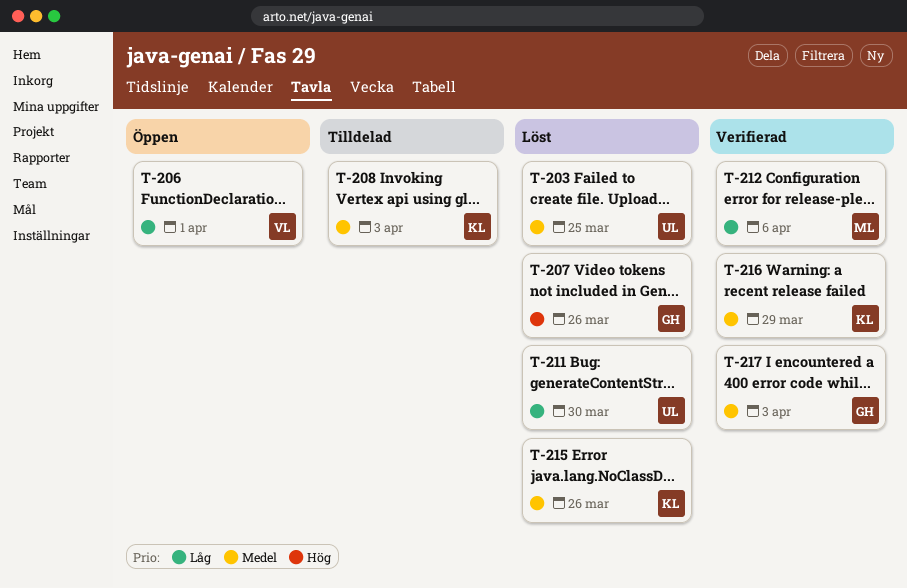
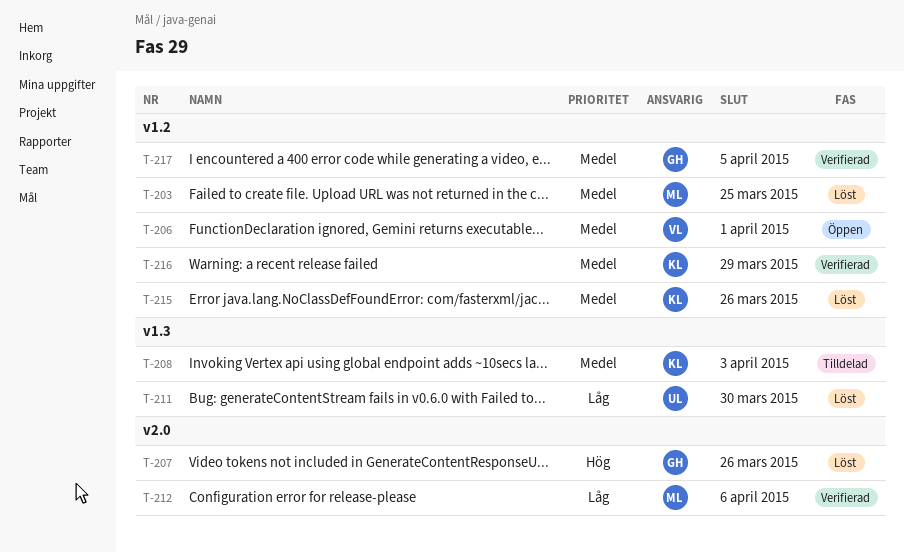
T-203, owner: UL -> ML
T-206, priority: Låg -> Medel
T-217, due: Apr 3 -> Apr 5

